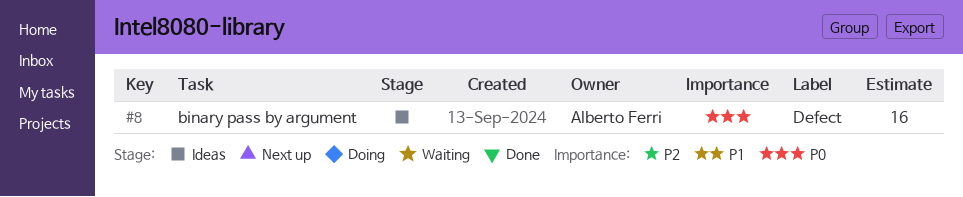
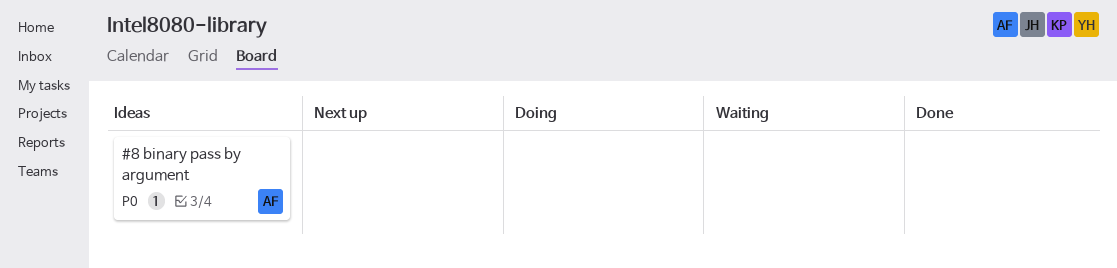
#8, estimate: 16 -> 1

